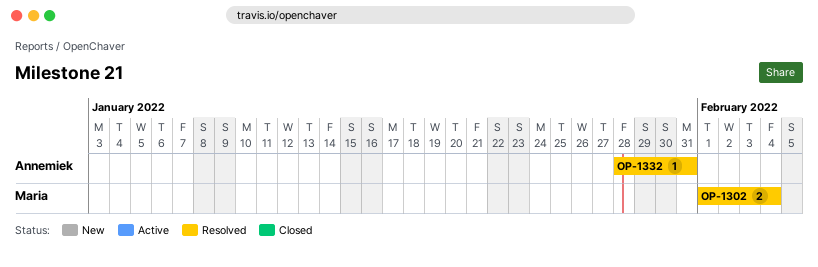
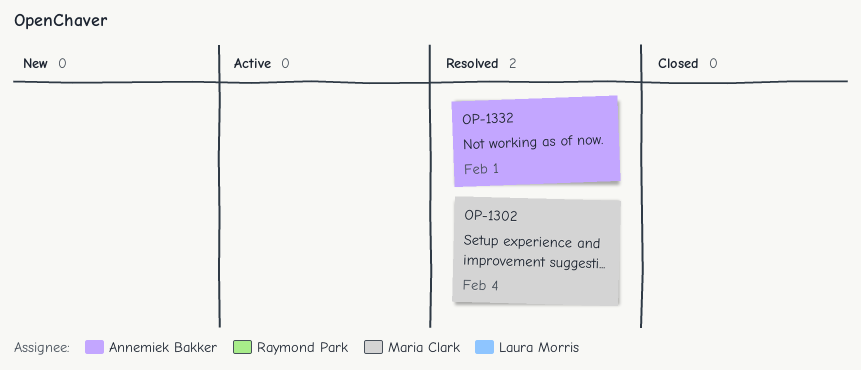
OP-1332, due: Jan 31 -> Feb 1

